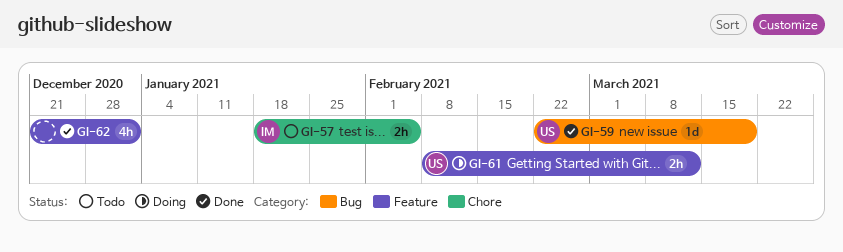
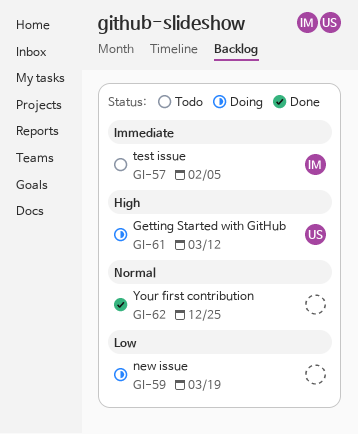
GI-59, status: Done -> Doing
GI-59, owner: US -> none
GI-62, due: Jan 1 -> Dec 25

